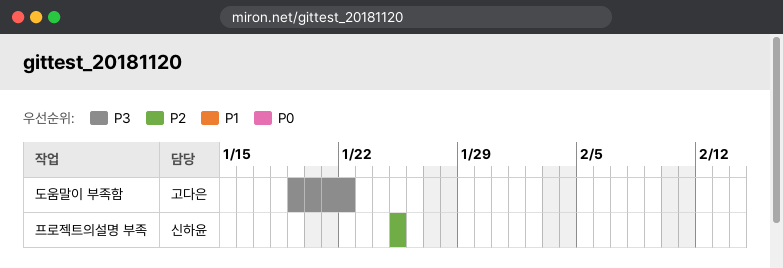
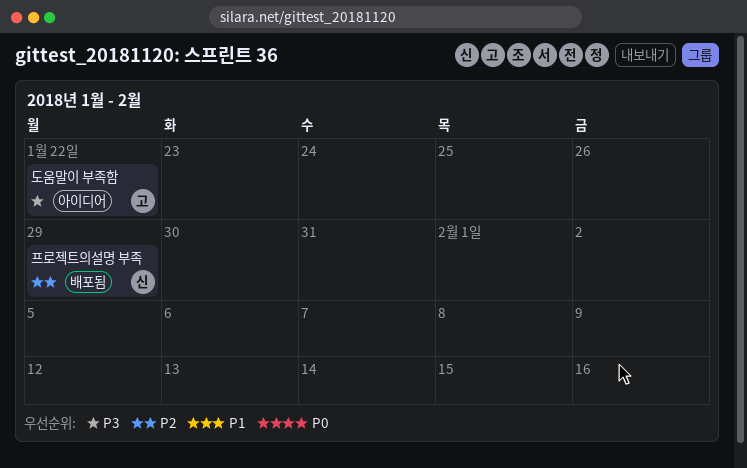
프로젝트의설명 부족, due: Jan 25 -> Jan 29

